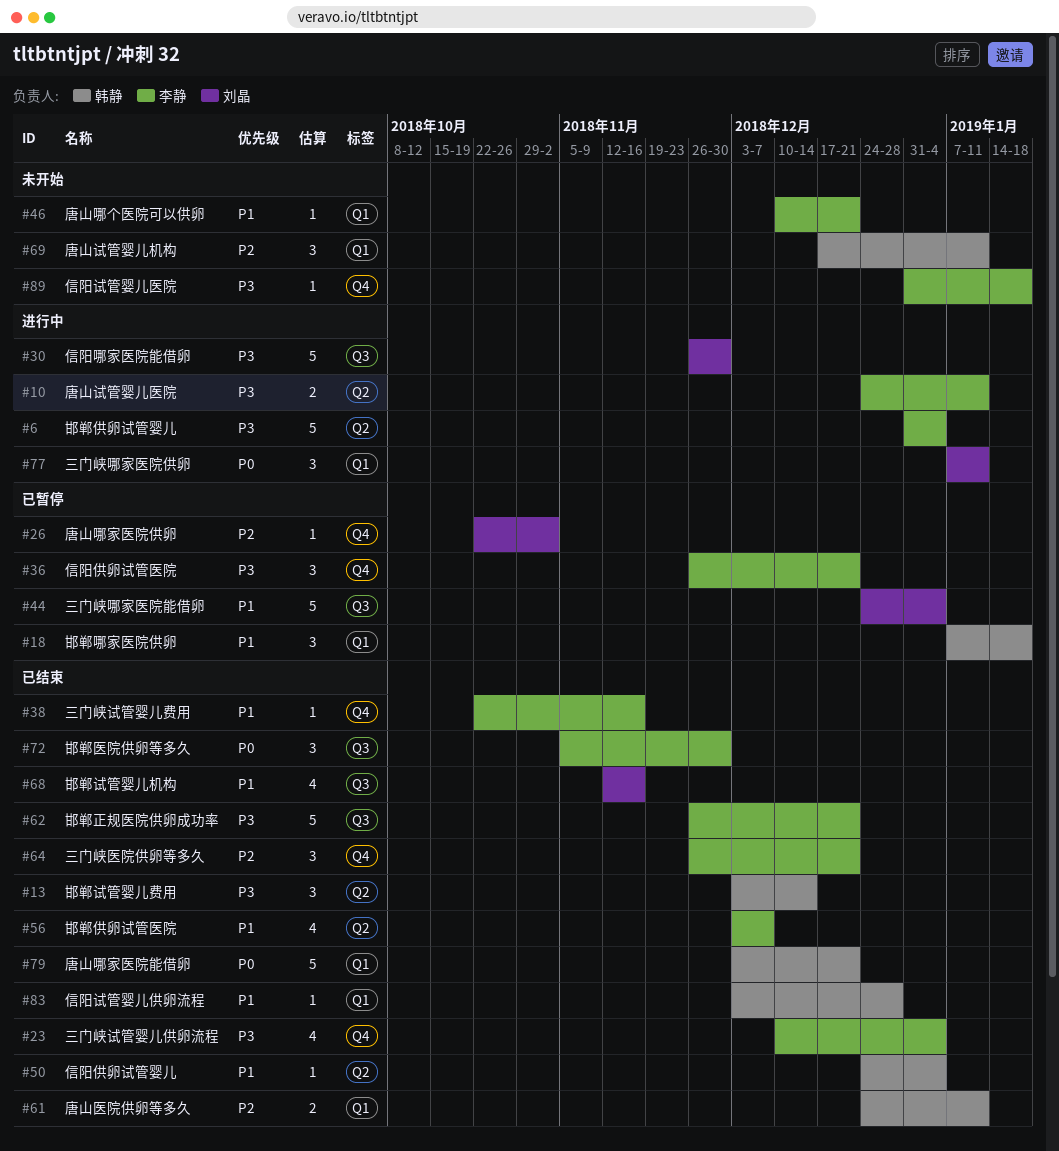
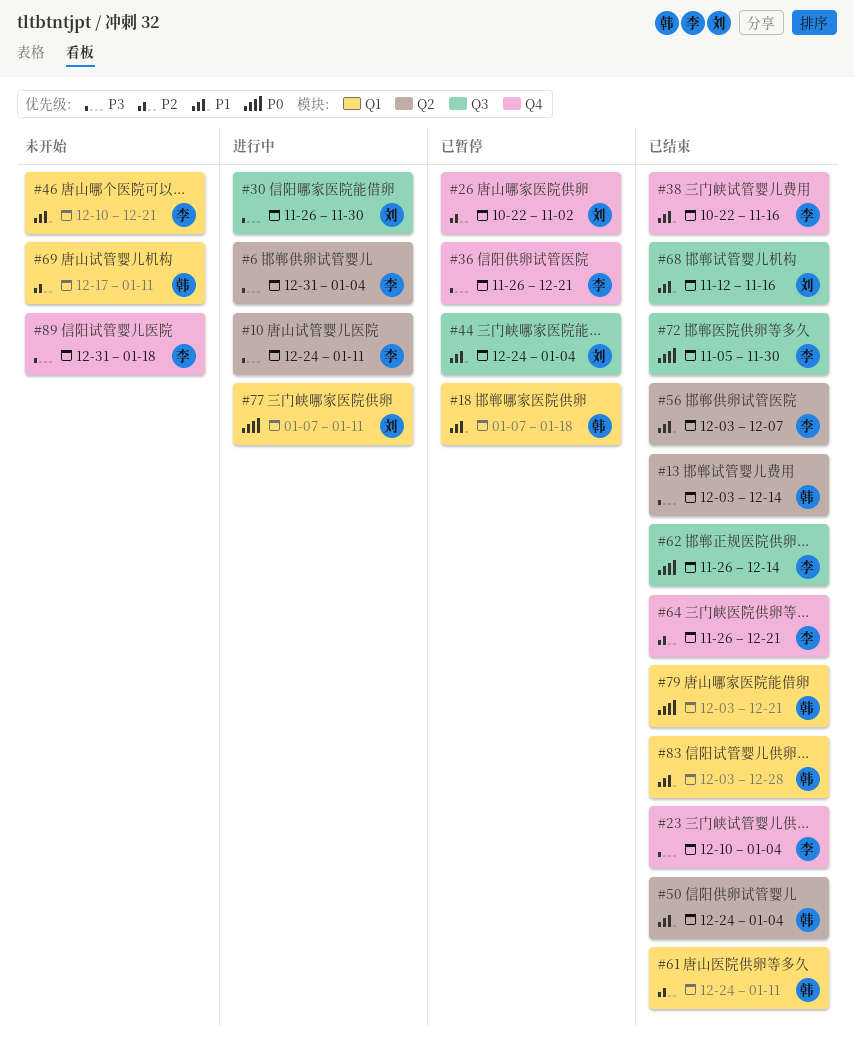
#62, priority: P3 -> P0
#62, due: Dec 21 -> Dec 14

